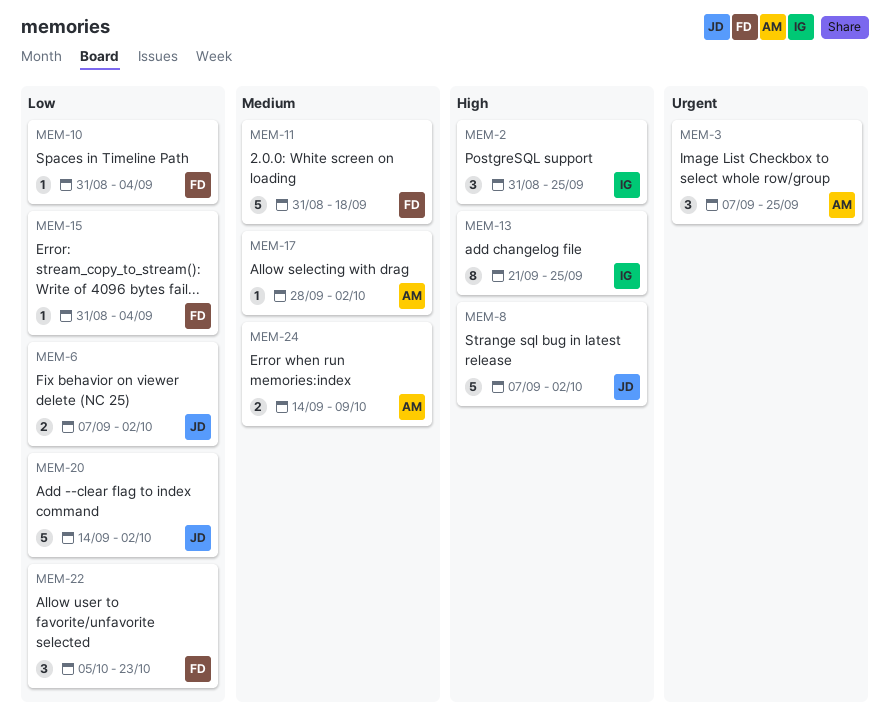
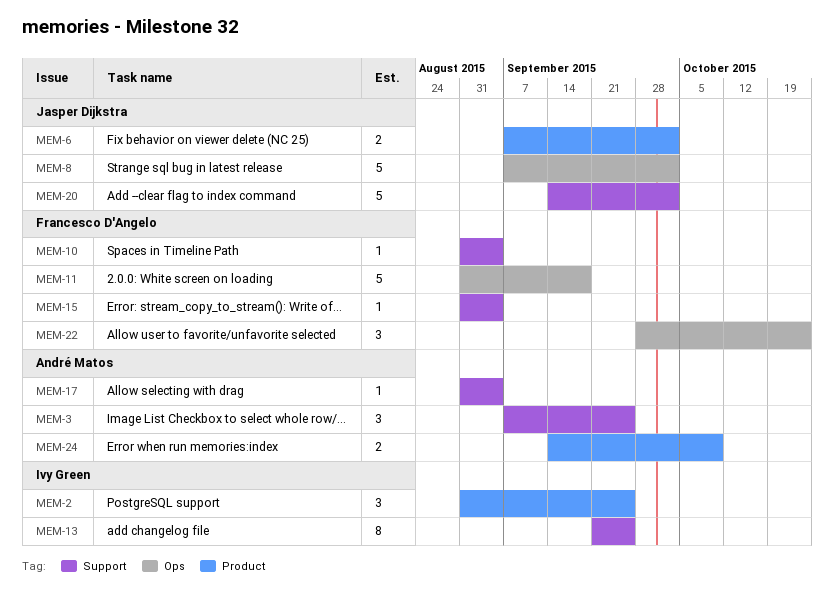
MEM-17, start: Sep 28 -> Aug 31
MEM-17, due: Oct 2 -> Sep 4
MEM-22, start: Oct 5 -> Sep 28

